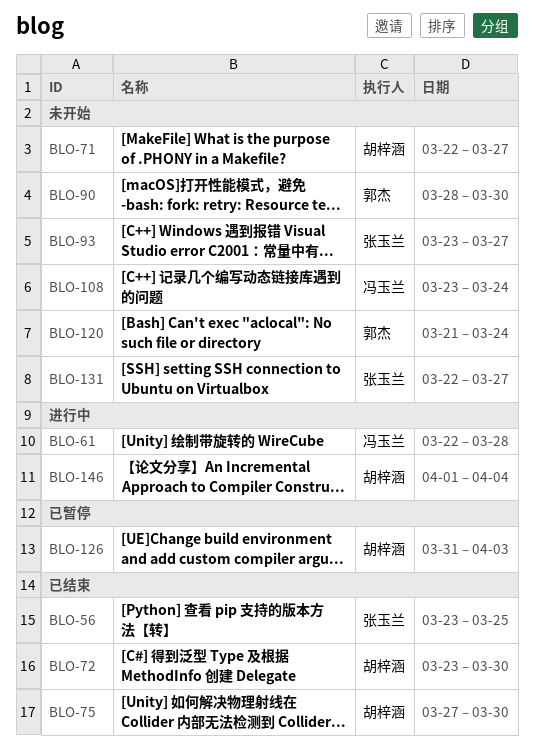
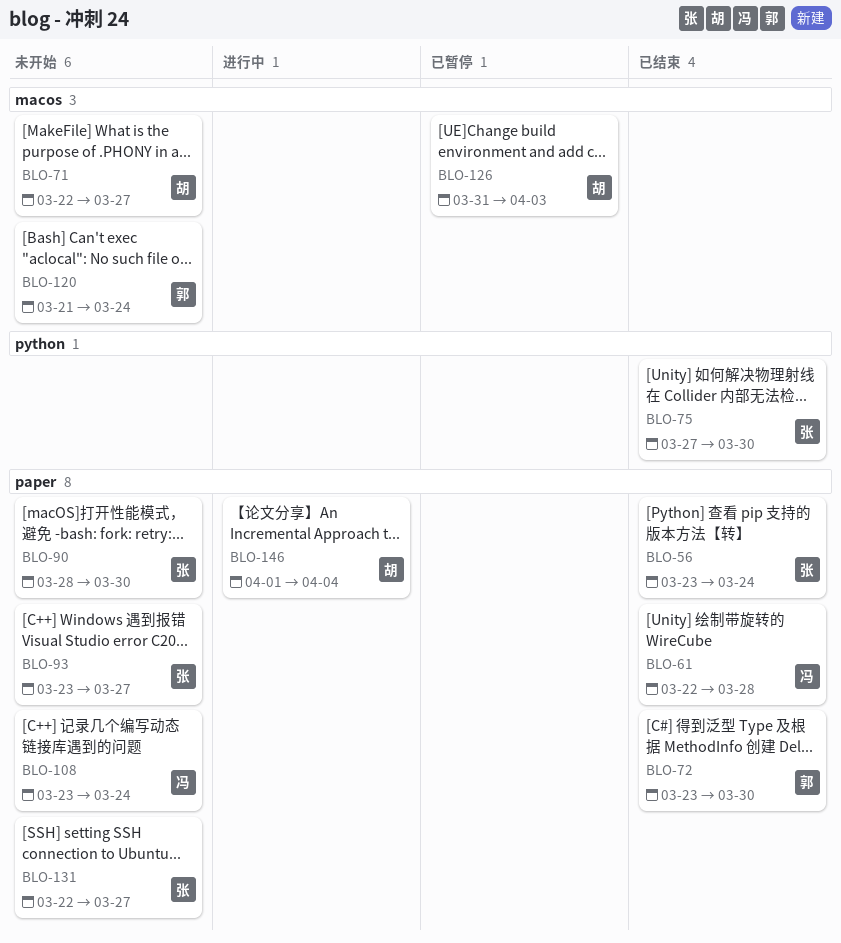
BLO-56, due: Mar 25 -> Mar 24
BLO-61, status: 进行中 -> 已结束
BLO-72, owner: 胡梓涵 -> 郭杰
BLO-75, owner: 胡梓涵 -> 张玉兰
BLO-90, owner: 郭杰 -> 张玉兰

